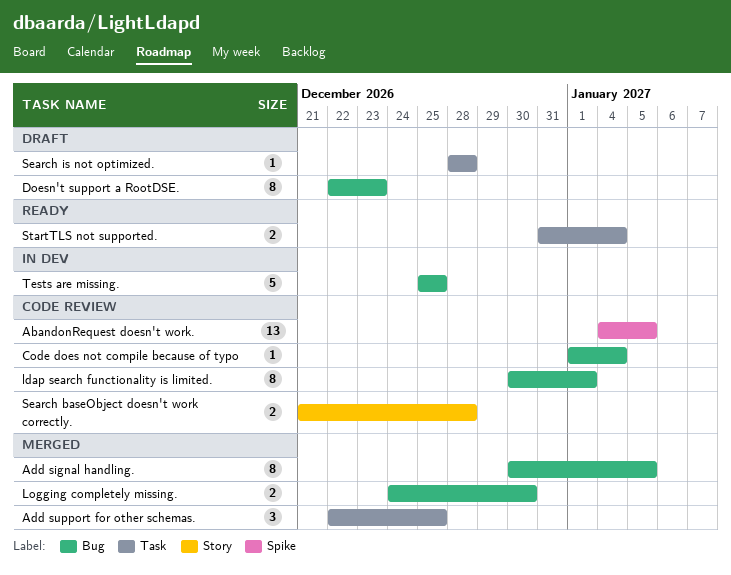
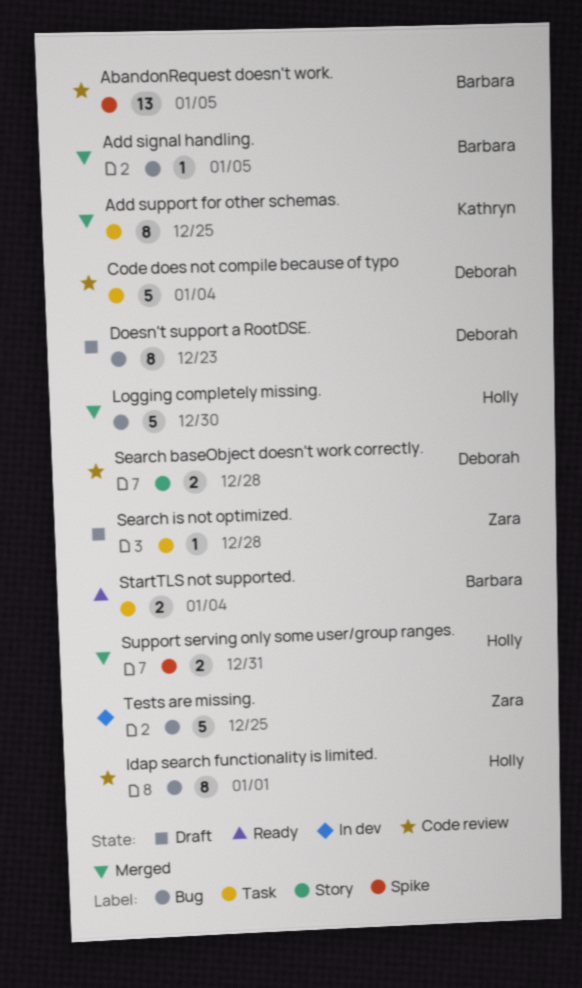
Add signal handling., estimate: 8 -> 1
Add support for other schemas., estimate: 3 -> 8
Code does not compile because of typo, label: Bug -> Task
Code does not compile because of typo, estimate: 1 -> 5
Logging completely missing., estimate: 2 -> 5
Support serving only some user/group ranges.: none -> present

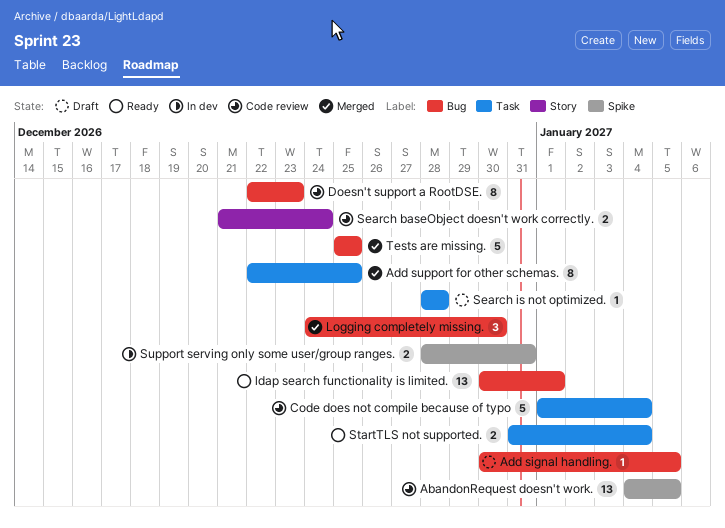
Add signal handling., status: Merged -> Draft
Doesn't support a RootDSE., status: Draft -> Code review
ldap search functionality is limited., status: Code review -> Ready
ldap search functionality is limited., estimate: 8 -> 13
Logging completely missing., estimate: 5 -> 3
Search baseObject doesn't work correctly., due: Dec 28 -> Dec 24
Support serving only some user/group ranges., status: Merged -> In dev
Tests are missing., status: In dev -> Merged

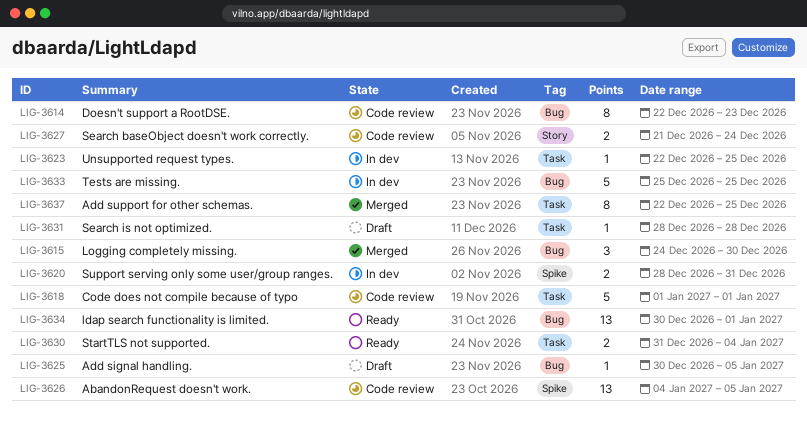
Code does not compile because of typo, due: Jan 4 -> Jan 1
Tests are missing., status: Merged -> In dev
Unsupported request types.: none -> present

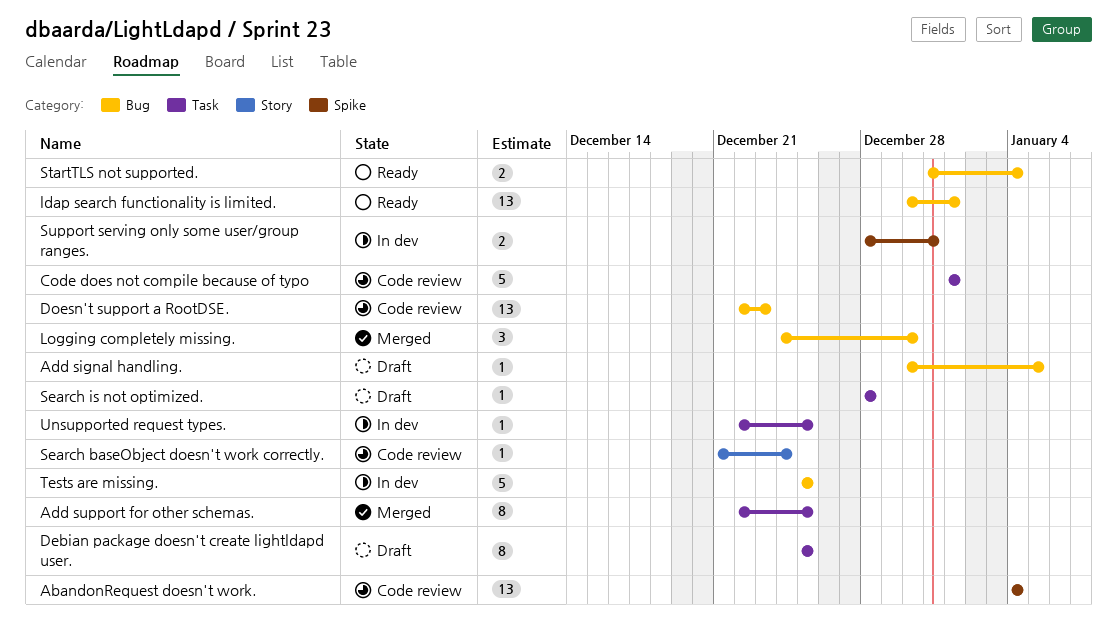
AbandonRequest doesn't work., due: Jan 5 -> Jan 4
Debian package doesn't create lightldapd user.: none -> present
Doesn't support a RootDSE., estimate: 8 -> 13
Search baseObject doesn't work correctly., estimate: 2 -> 1
StartTLS not supported., label: Task -> Bug

